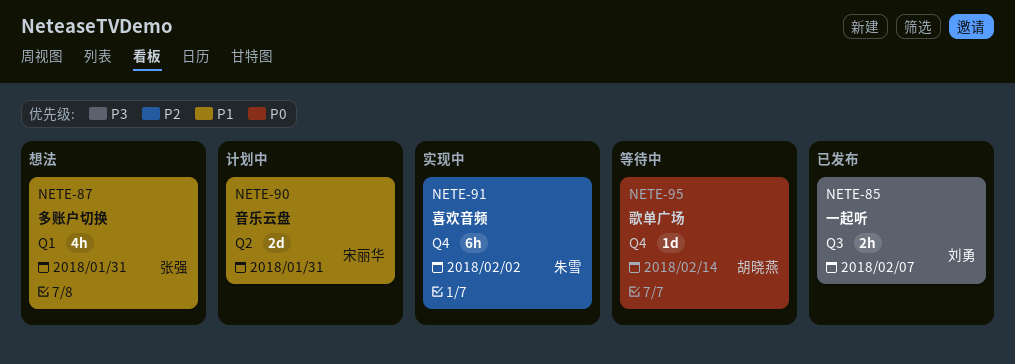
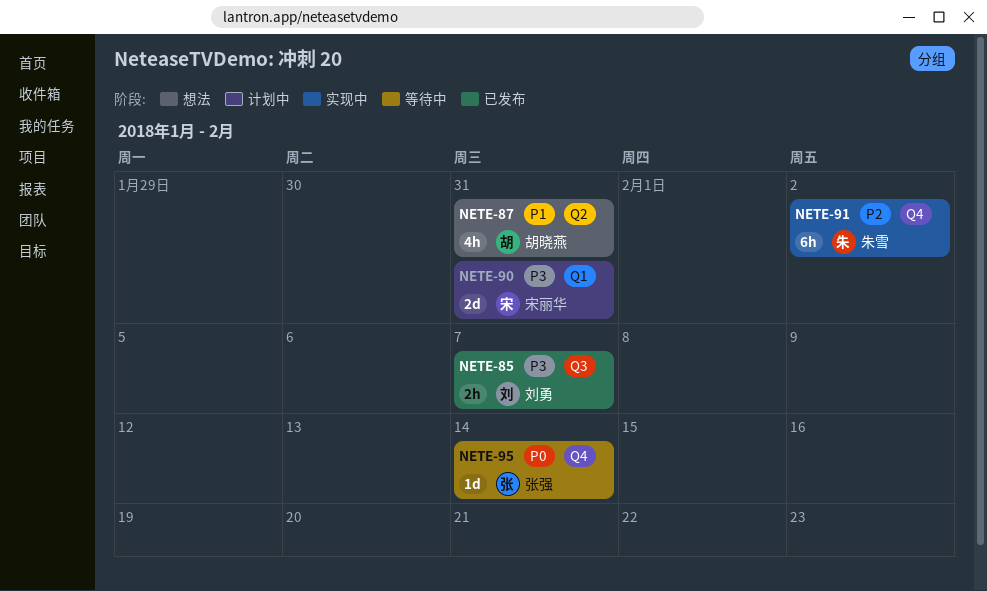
NETE-87, owner: 张强 -> 胡晓燕
NETE-87, label: Q1 -> Q2
NETE-90, priority: P1 -> P3
NETE-90, label: Q2 -> Q1
NETE-95, owner: 胡晓燕 -> 张强

